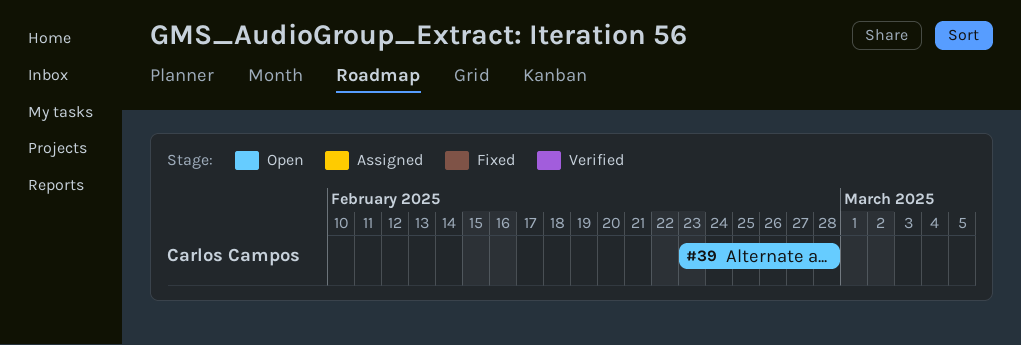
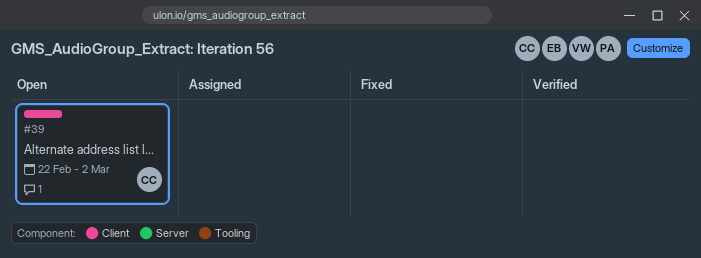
#39, start: Feb 23 -> Feb 22
#39, due: Feb 28 -> Mar 2

